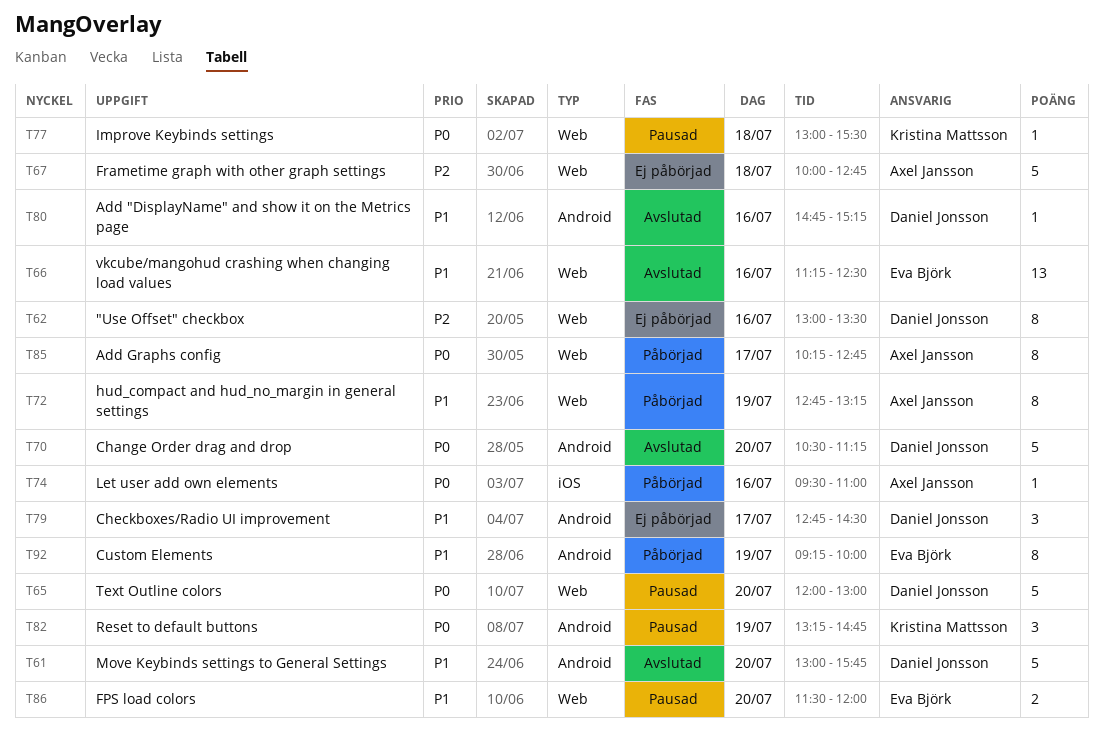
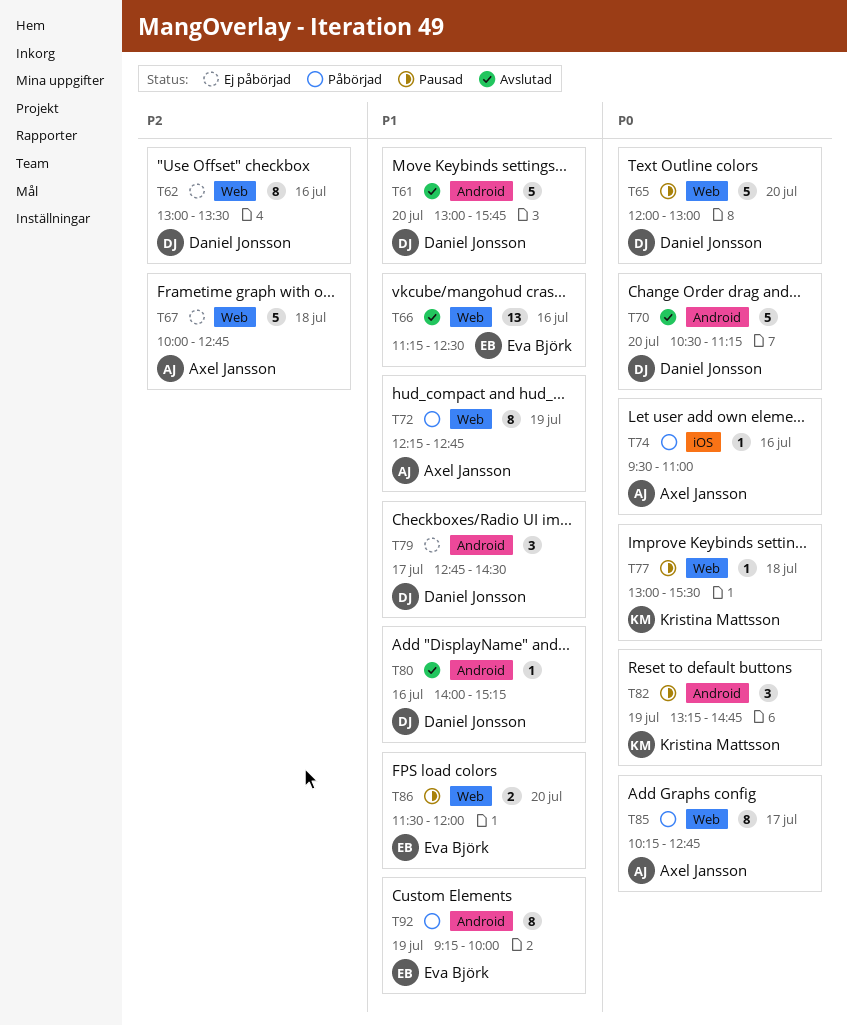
T72, begins: 12:45 -> 12:15
T72, ends: 13:15 -> 12:45
T80, begins: 14:45 -> 14:00

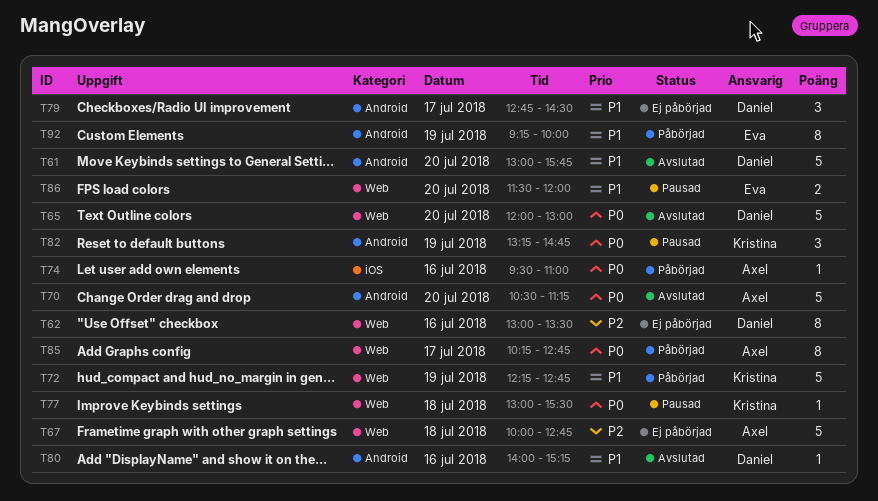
T65, status: Pausad -> Avslutad
T66: present -> none
T70, owner: Daniel Jonsson -> Axel Jansson
T72, owner: Axel Jansson -> Kristina Mattsson
T72, estimate: 8 -> 5

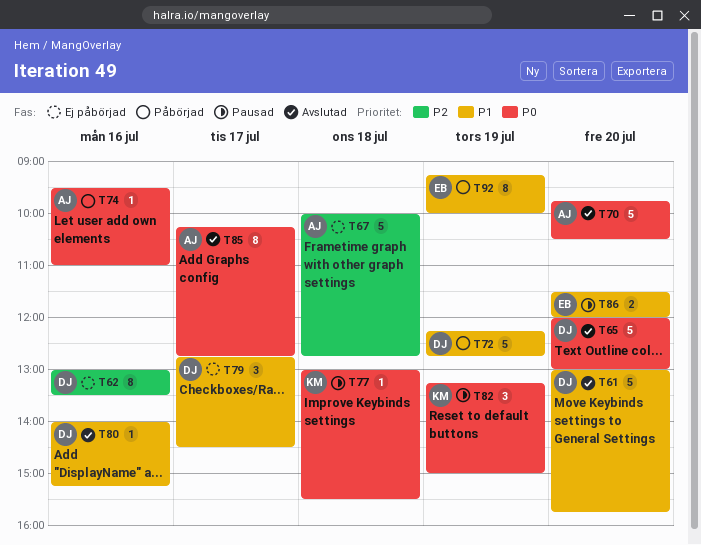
T70, begins: 10:30 -> 09:45
T70, ends: 11:15 -> 10:30
T72, owner: Kristina -> Daniel
T82, ends: 14:45 -> 15:00
T85, status: Påbörjad -> Avslutad

